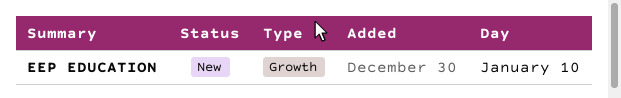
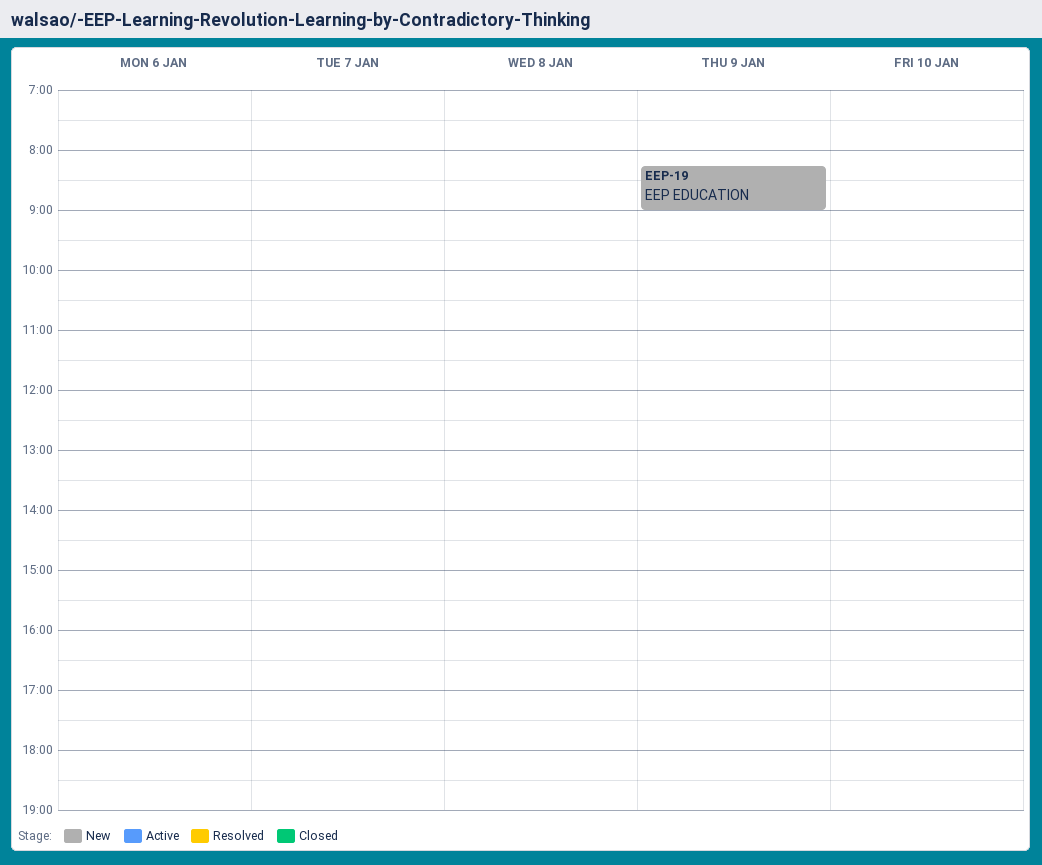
EEP EDUCATION, day: Jan 10 -> Jan 9

